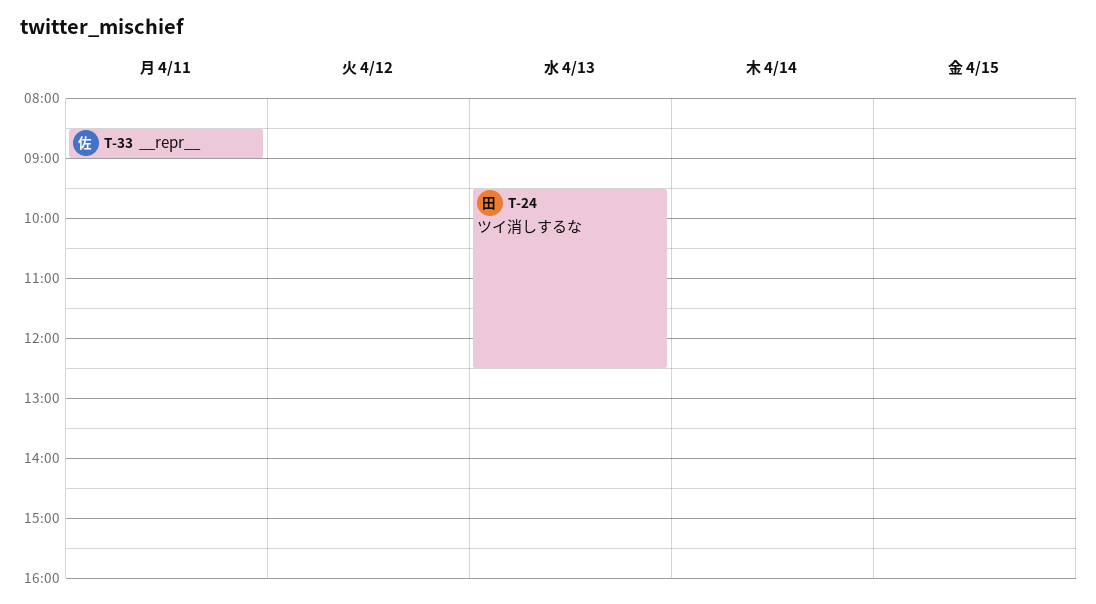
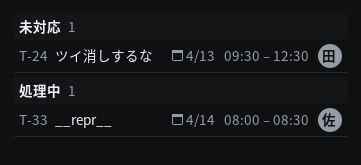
T-33, day: Apr 11 -> Apr 14
T-33, begins: 08:30 -> 08:00
T-33, ends: 09:00 -> 08:30

